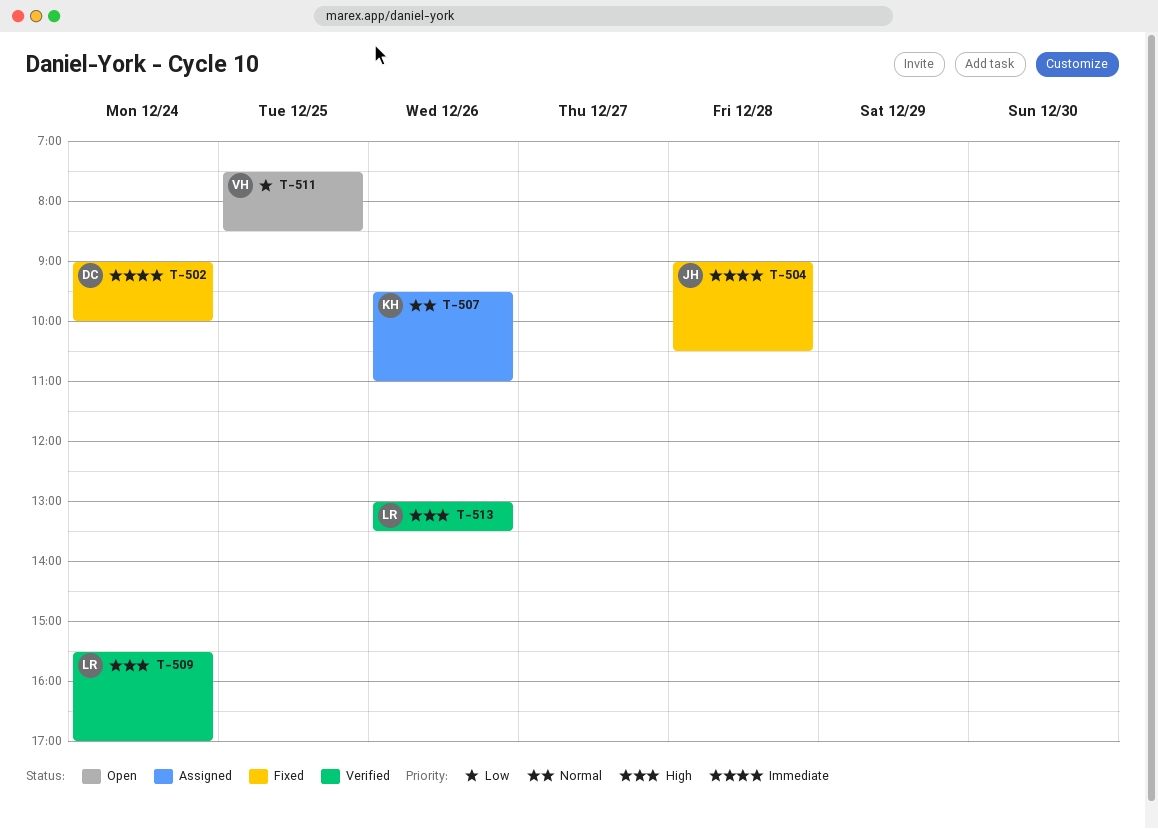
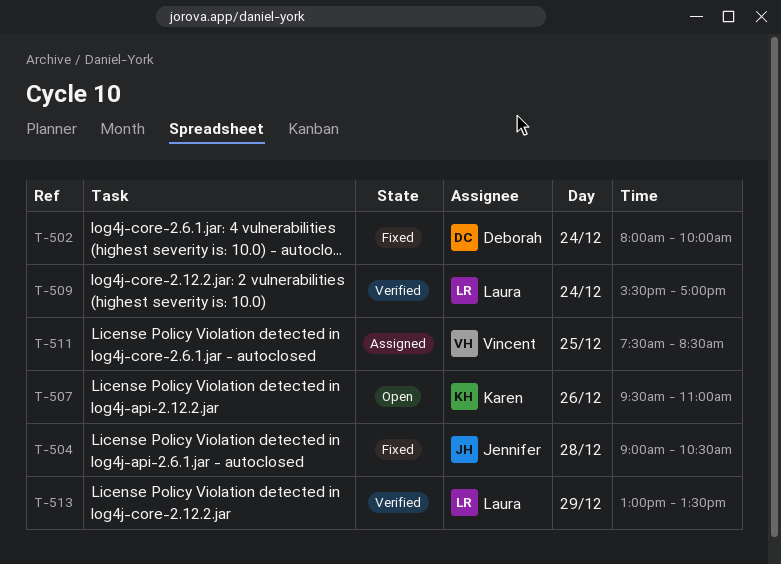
T-502, begins: 09:00 -> 08:00
T-507, status: Assigned -> Open
T-511, status: Open -> Assigned
T-513, day: Dec 26 -> Dec 29

